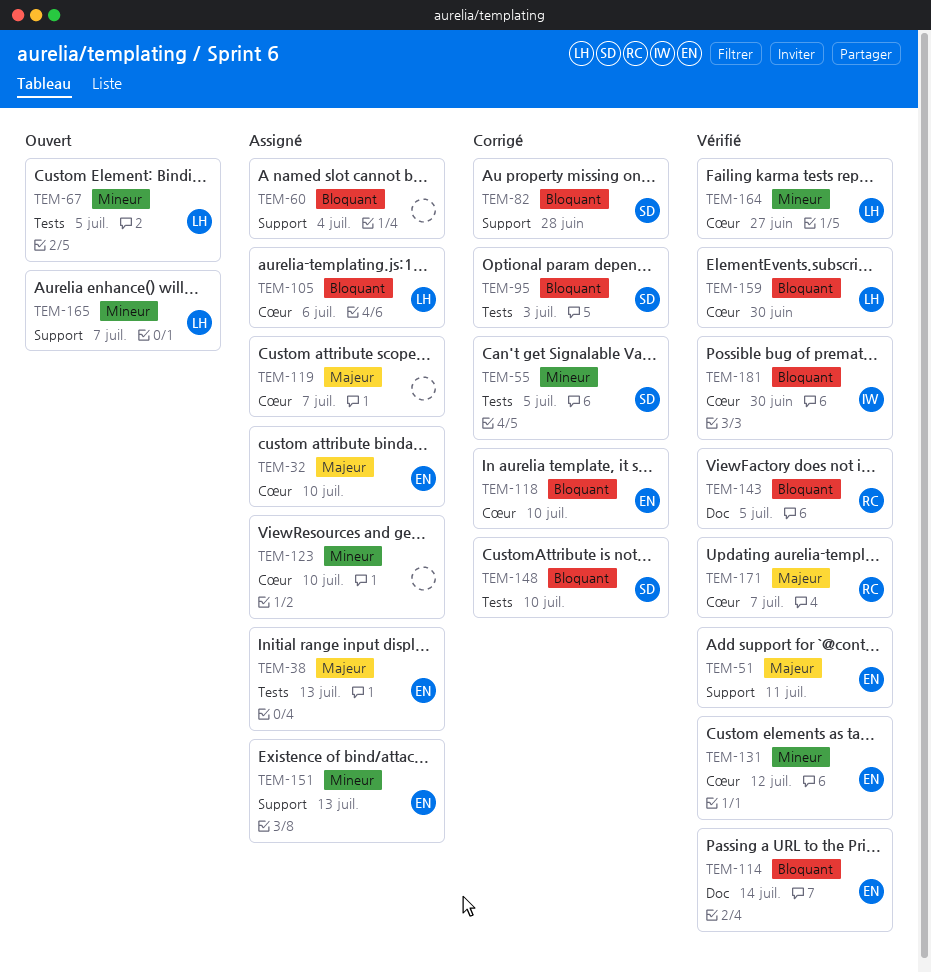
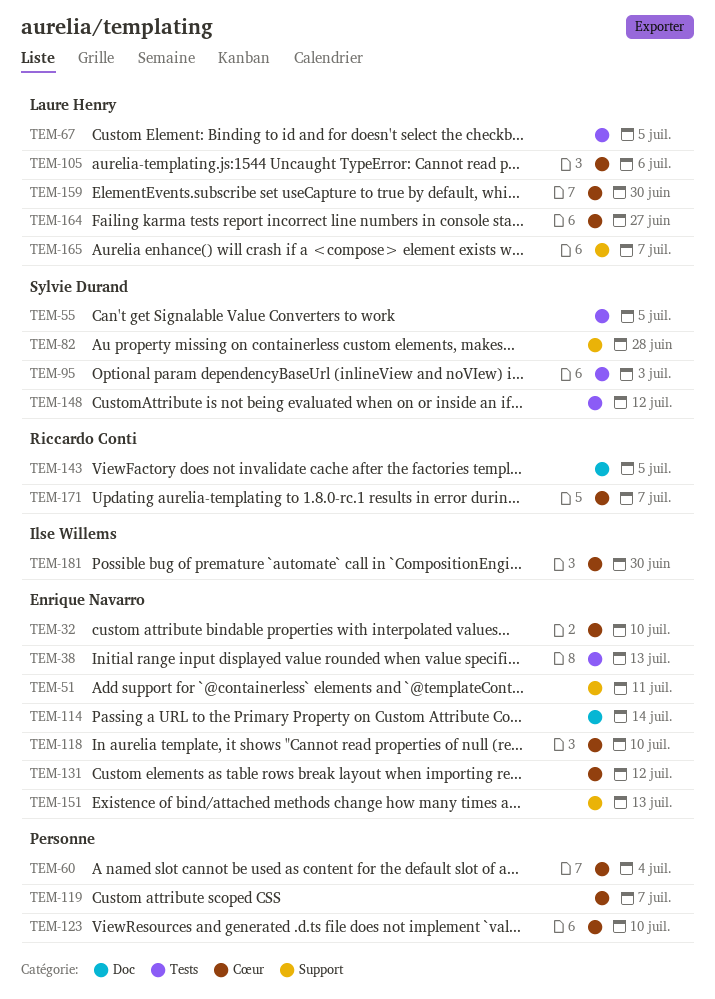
TEM-60, label: Support -> Cœur
TEM-148, due: Jul 10 -> Jul 12

